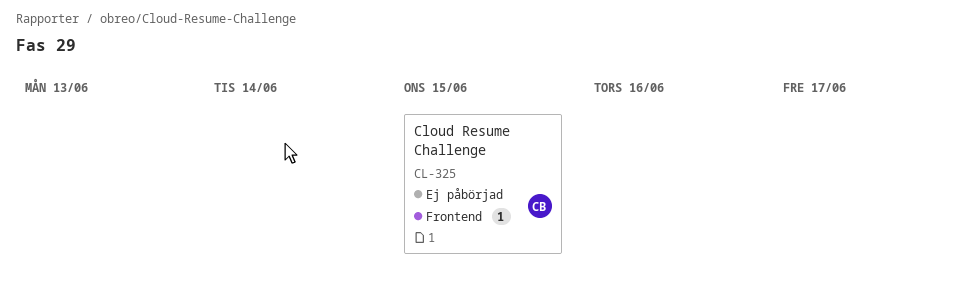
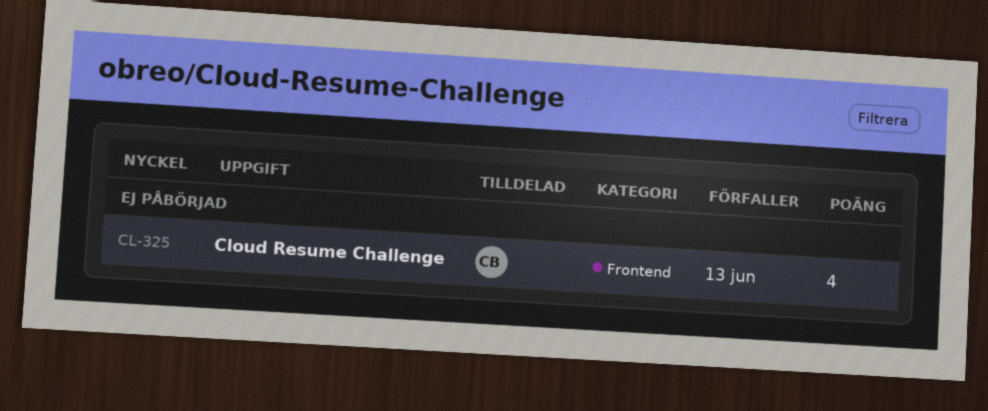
CL-325, estimate: 1 -> 4
CL-325, due: Jun 15 -> Jun 13

